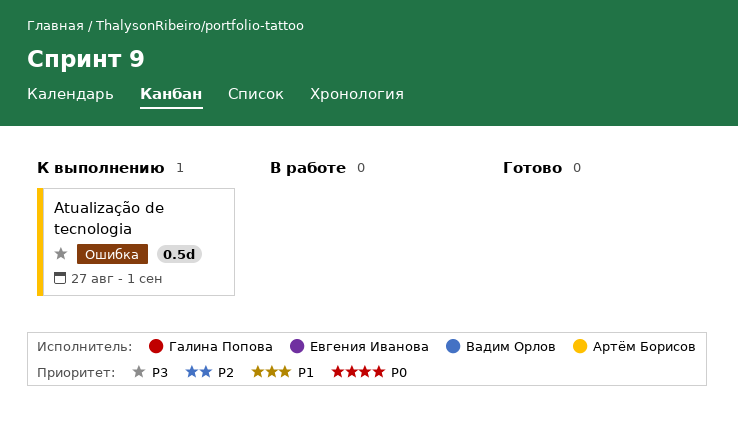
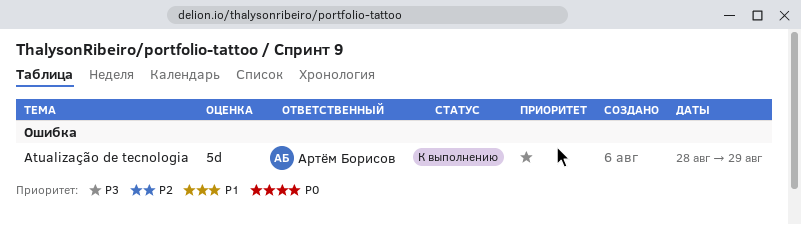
Atualização de tecnologia, estimate: 0.5d -> 5d
Atualização de tecnologia, start: Aug 27 -> Aug 28
Atualização de tecnologia, due: Sep 1 -> Aug 29

